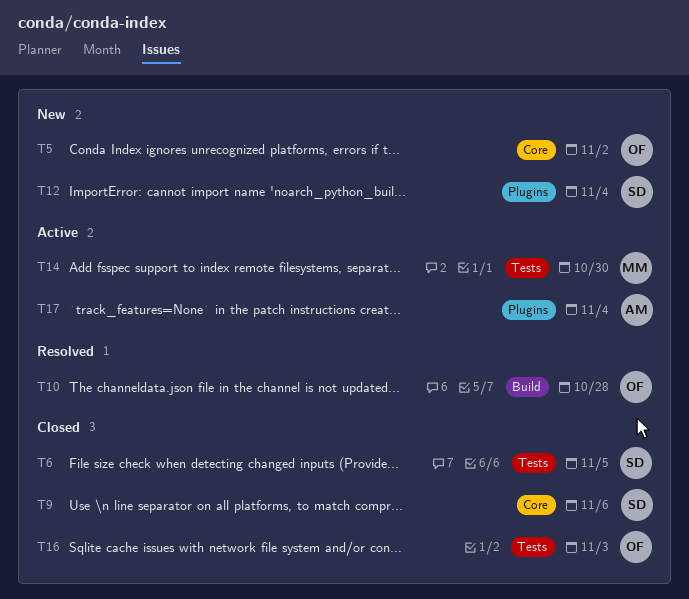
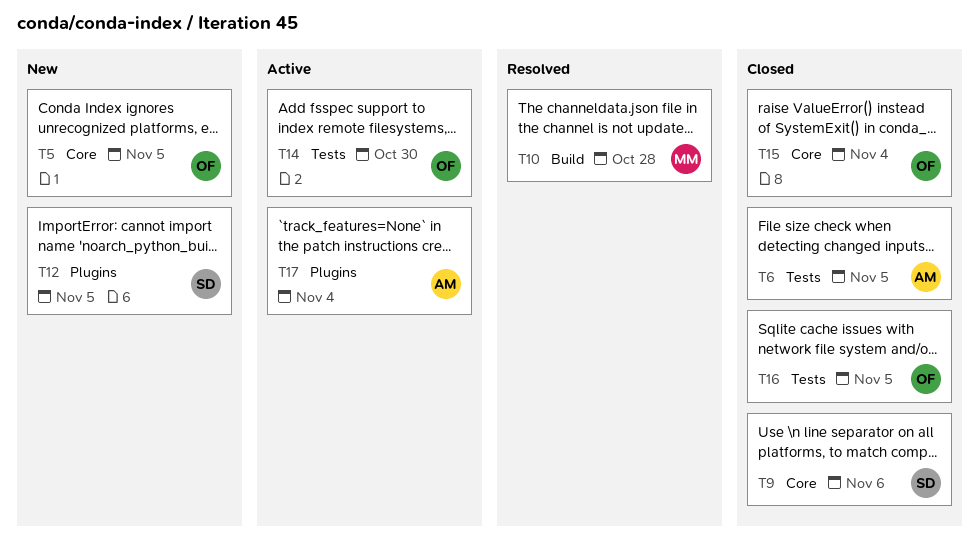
T5, due: Nov 2 -> Nov 5
T6, owner: SD -> AM
T10, owner: OF -> MM
T12, due: Nov 4 -> Nov 5
T14, owner: MM -> OF
T15: none -> present
T16, due: Nov 3 -> Nov 5

